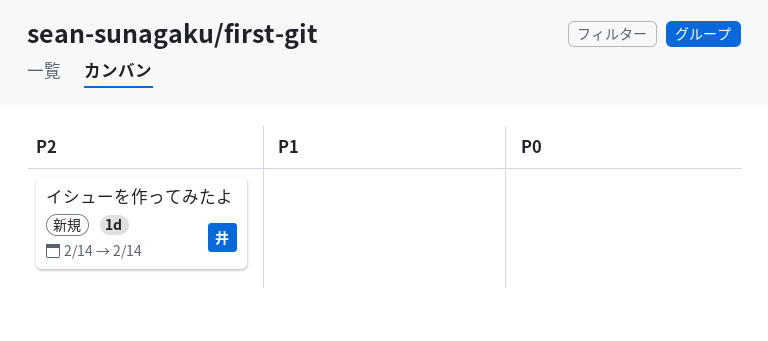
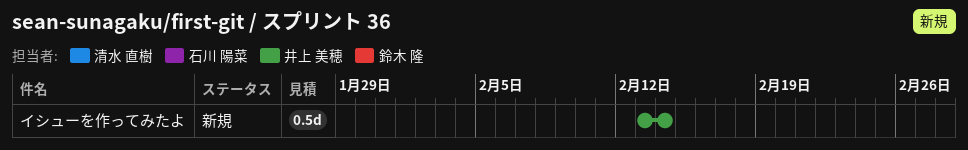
イシューを作ってみたよ, estimate: 1d -> 0.5d
イシューを作ってみたよ, start: Feb 14 -> Feb 13

